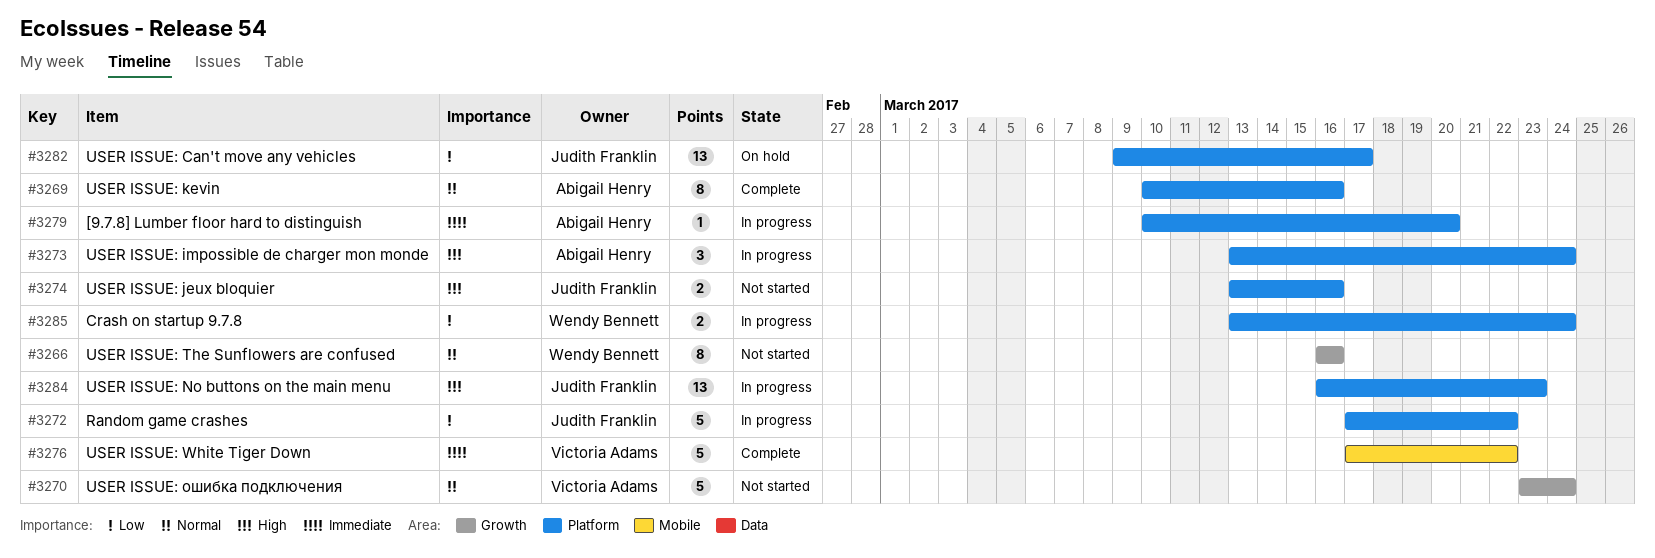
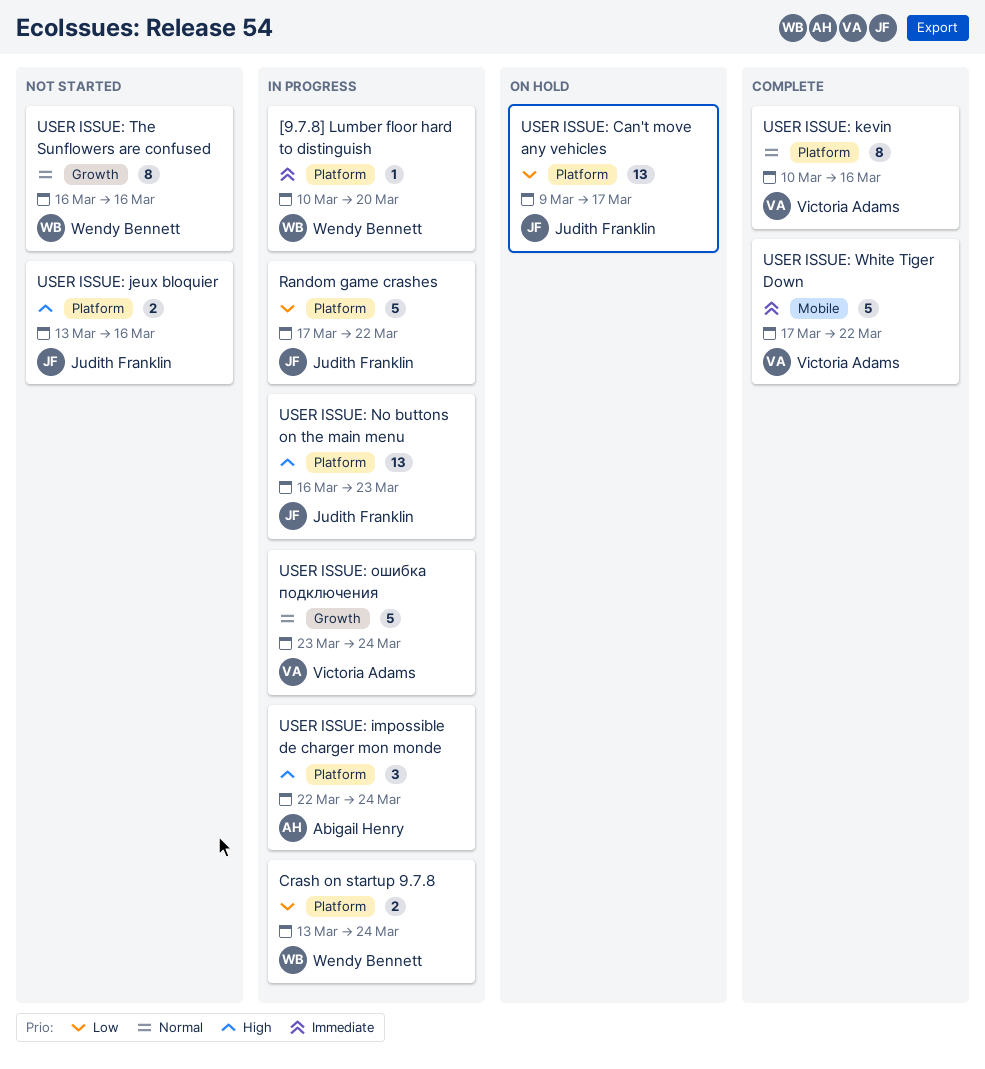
[9.7.8] Lumber floor hard to distinguish, owner: Abigail Henry -> Wendy Bennett
USER ISSUE: impossible de charger mon monde, start: Mar 13 -> Mar 22
USER ISSUE: kevin, owner: Abigail Henry -> Victoria Adams
USER ISSUE: ошибка подключения, status: Not started -> In progress

